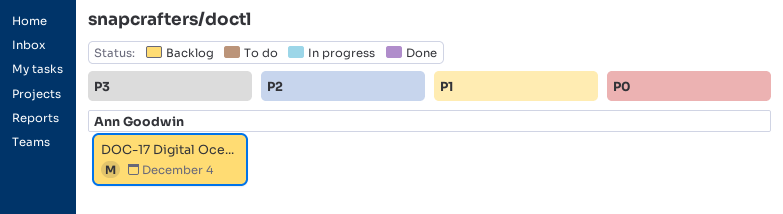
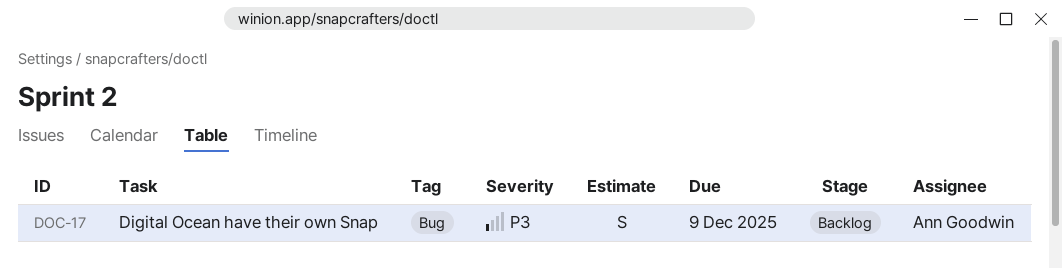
DOC-17, estimate: M -> S
DOC-17, due: Dec 4 -> Dec 9

